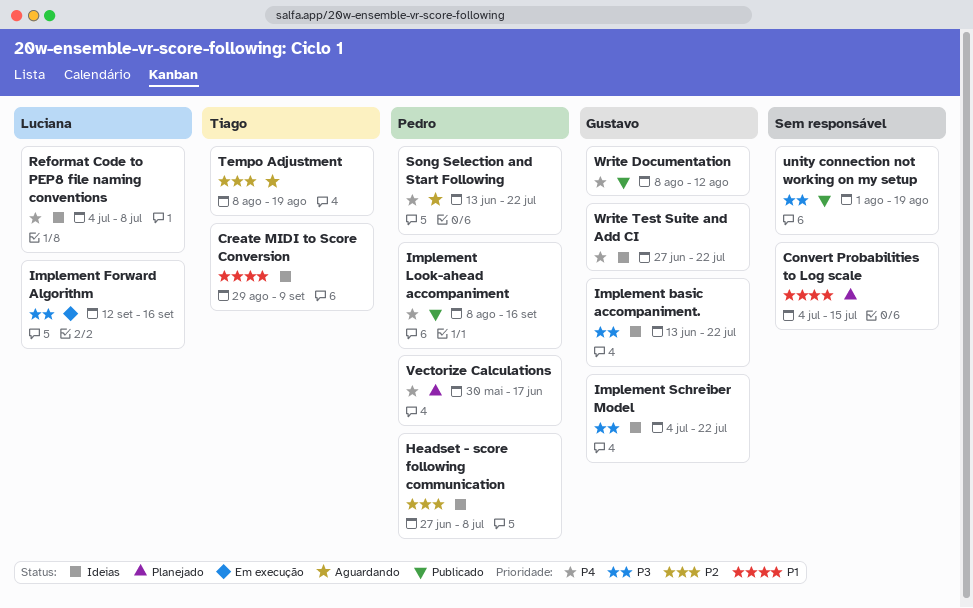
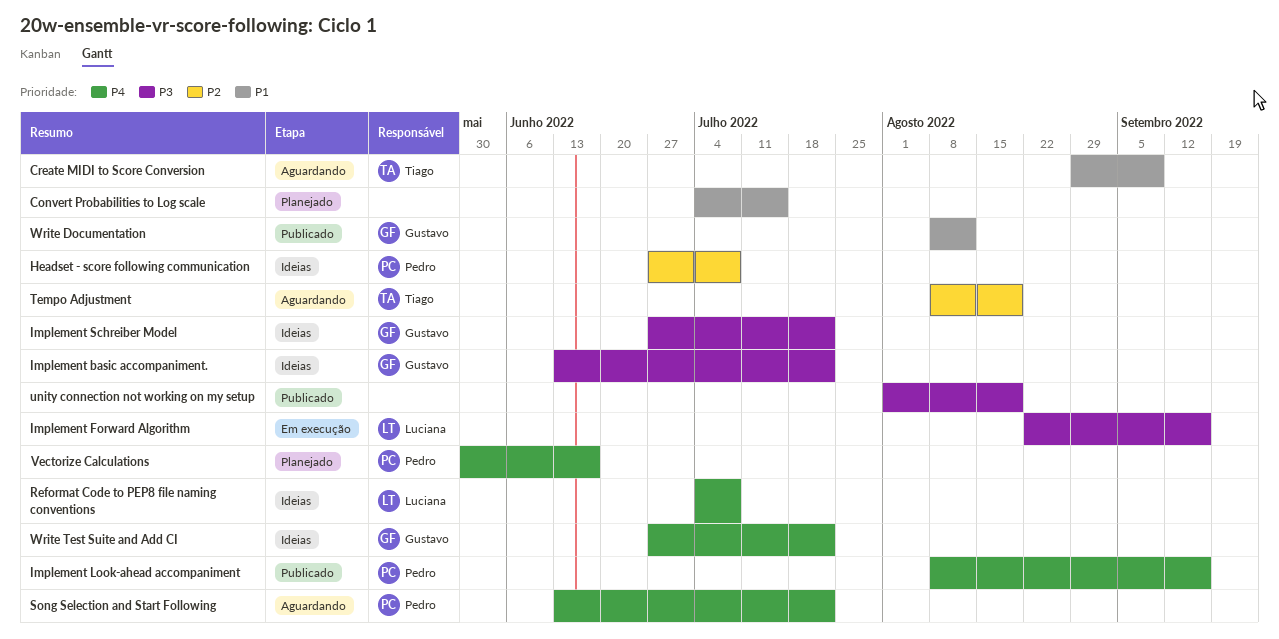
Create MIDI to Score Conversion, status: Ideias -> Aguardando
Implement Forward Algorithm, start: Sep 12 -> Aug 22
Implement Schreiber Model, start: Jul 4 -> Jun 27
Write Documentation, priority: P4 -> P1

